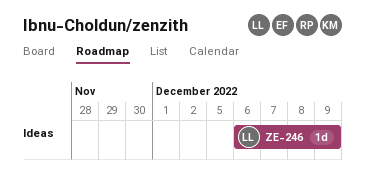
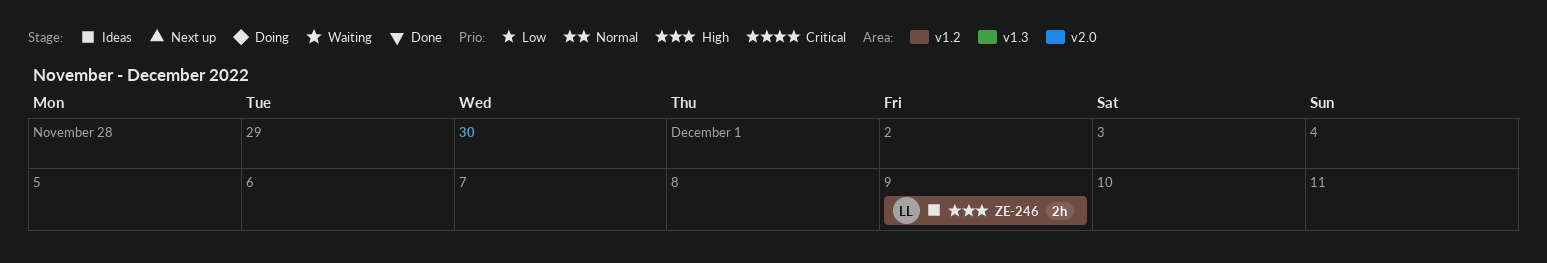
ZE-246, estimate: 1d -> 2h
ZE-246, start: Dec 6 -> Dec 9

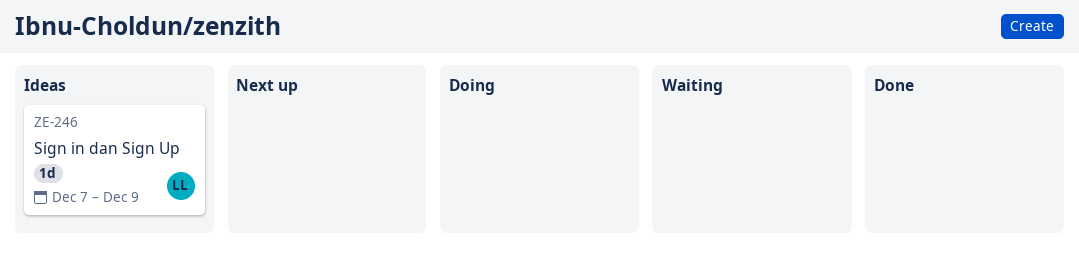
ZE-246, estimate: 2h -> 1d
ZE-246, start: Dec 9 -> Dec 7

